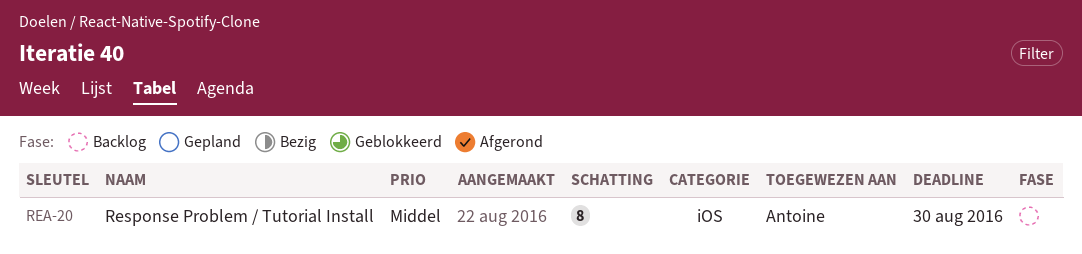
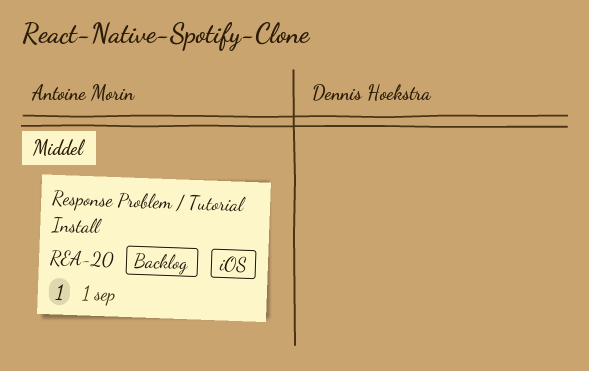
REA-20, estimate: 8 -> 1
REA-20, due: Aug 30 -> Sep 1

